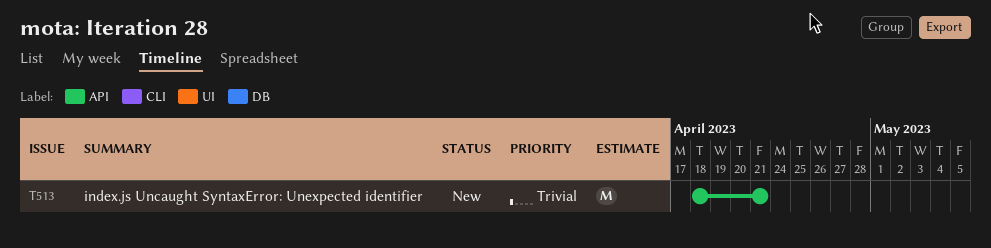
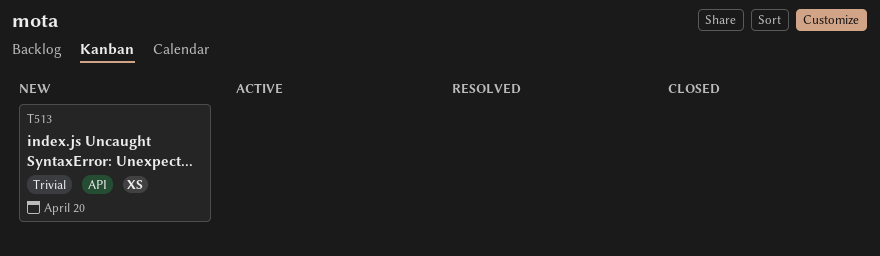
T513, estimate: M -> XS
T513, due: Apr 21 -> Apr 20

